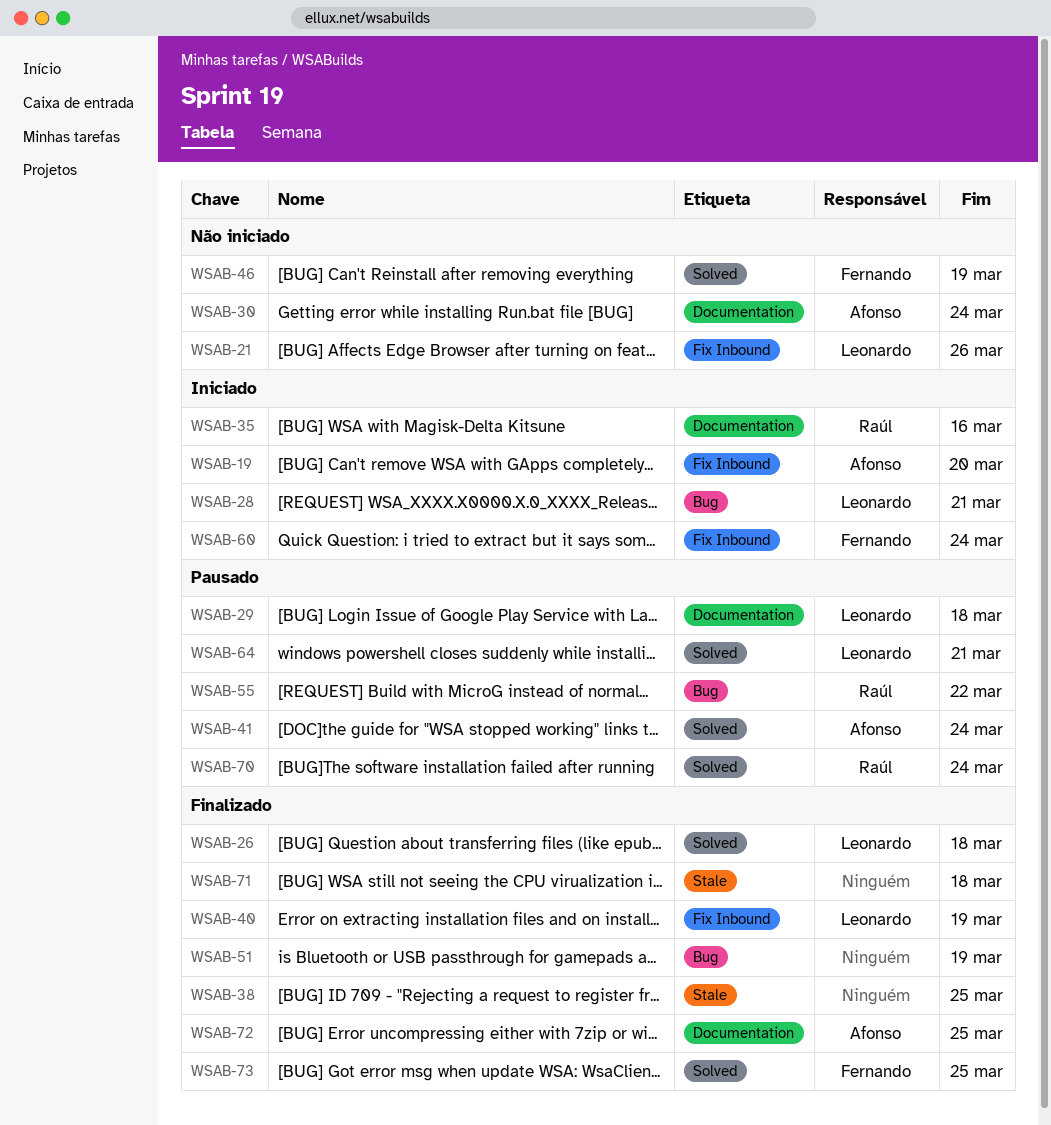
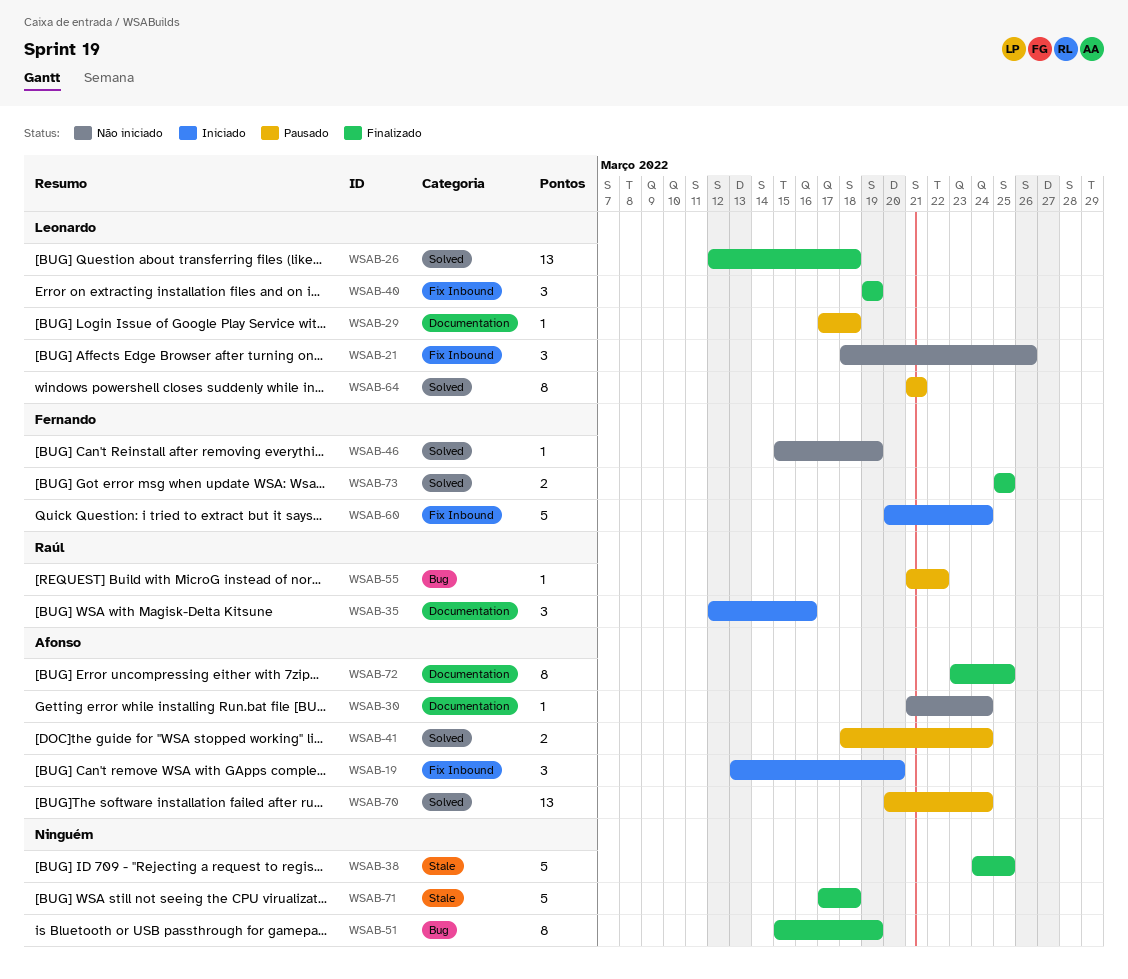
WSAB-28: present -> none
WSAB-70, owner: Raúl -> Afonso

